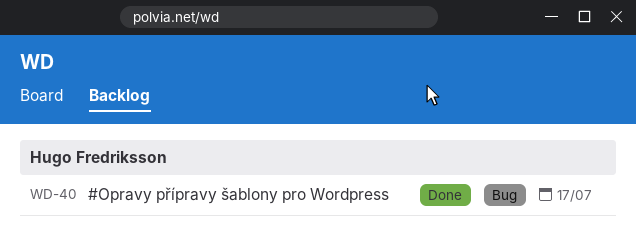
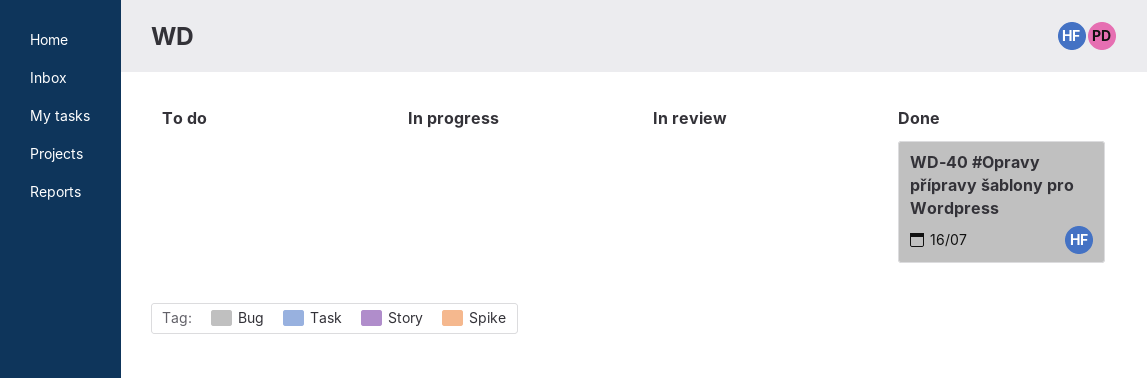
WD-40, due: Jul 17 -> Jul 16

